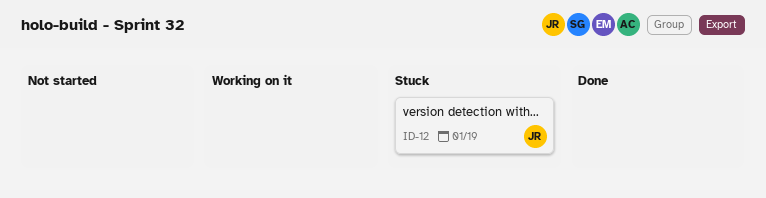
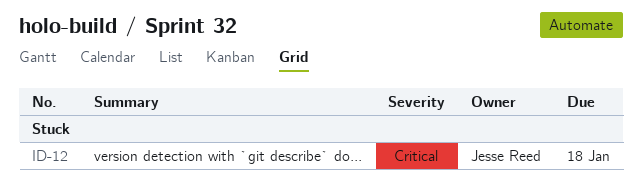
ID-12, due: Jan 19 -> Jan 18

